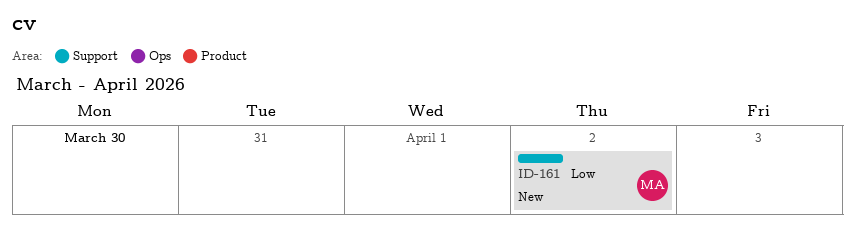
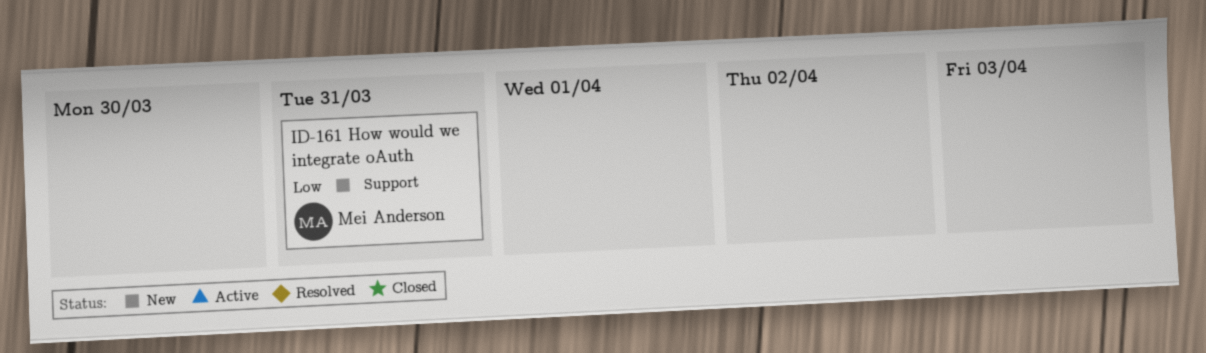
ID-161, due: Apr 2 -> Mar 31

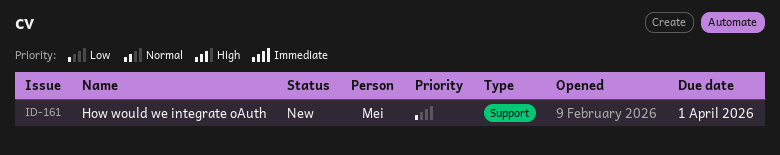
ID-161, due: Mar 31 -> Apr 1

